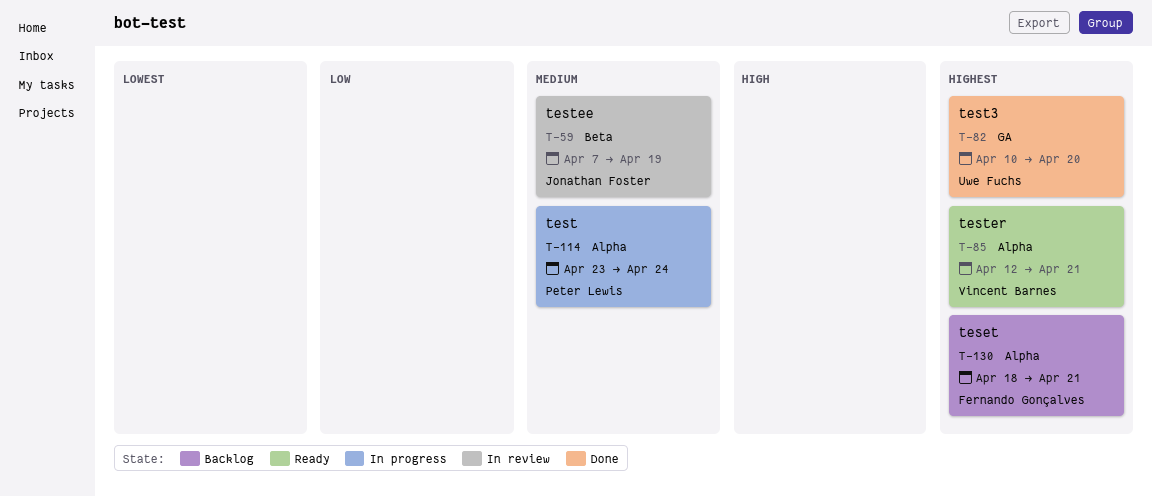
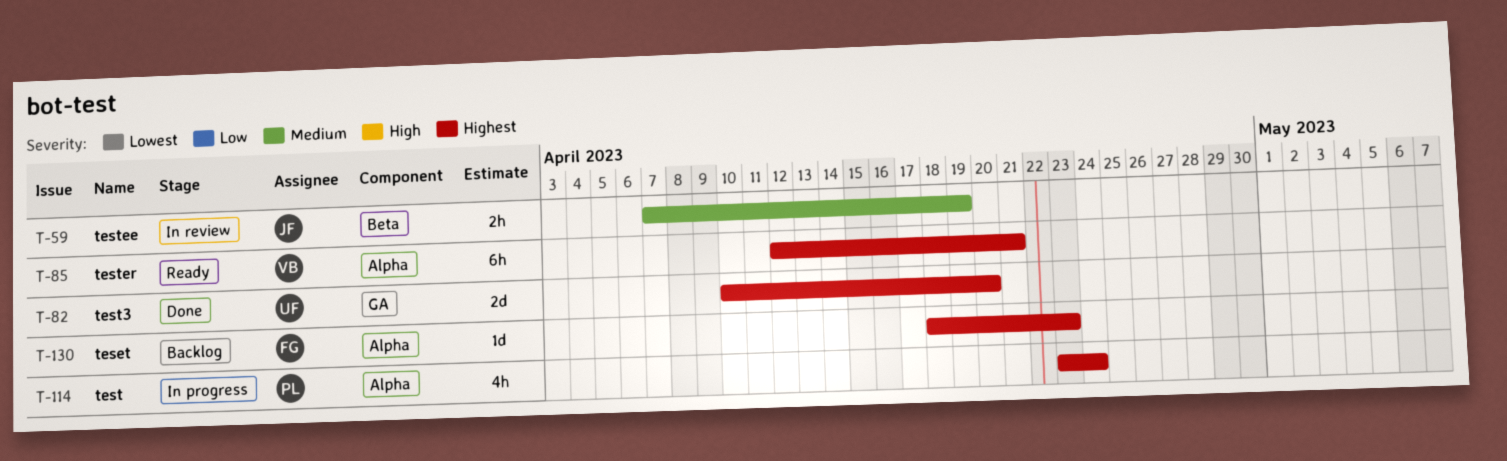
T-114, priority: Medium -> Highest
T-130, due: Apr 21 -> Apr 23

